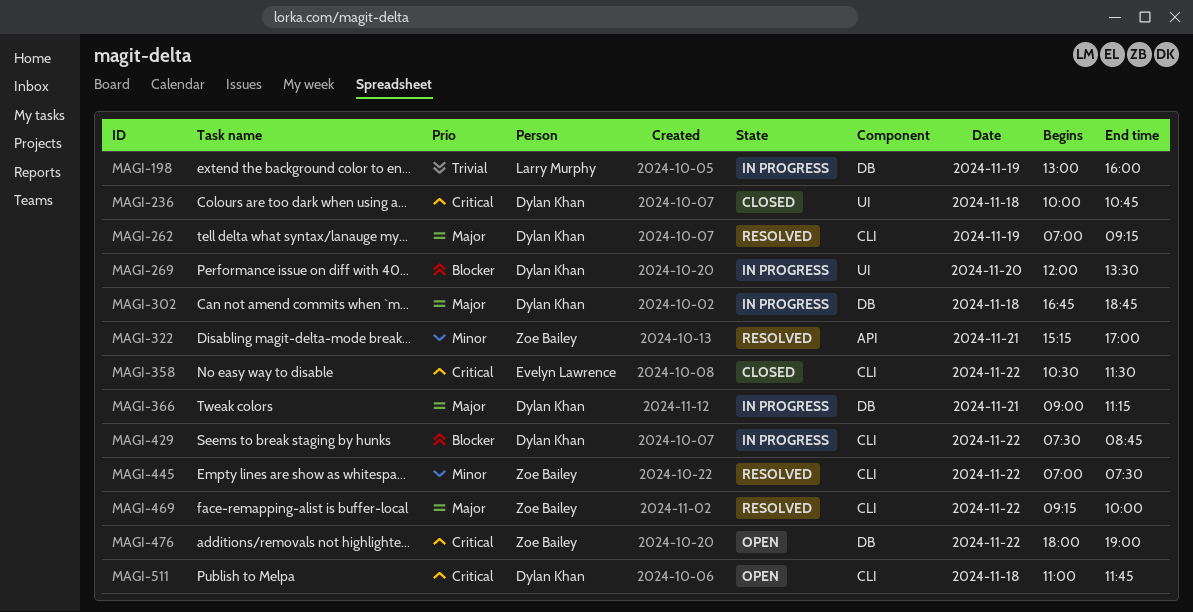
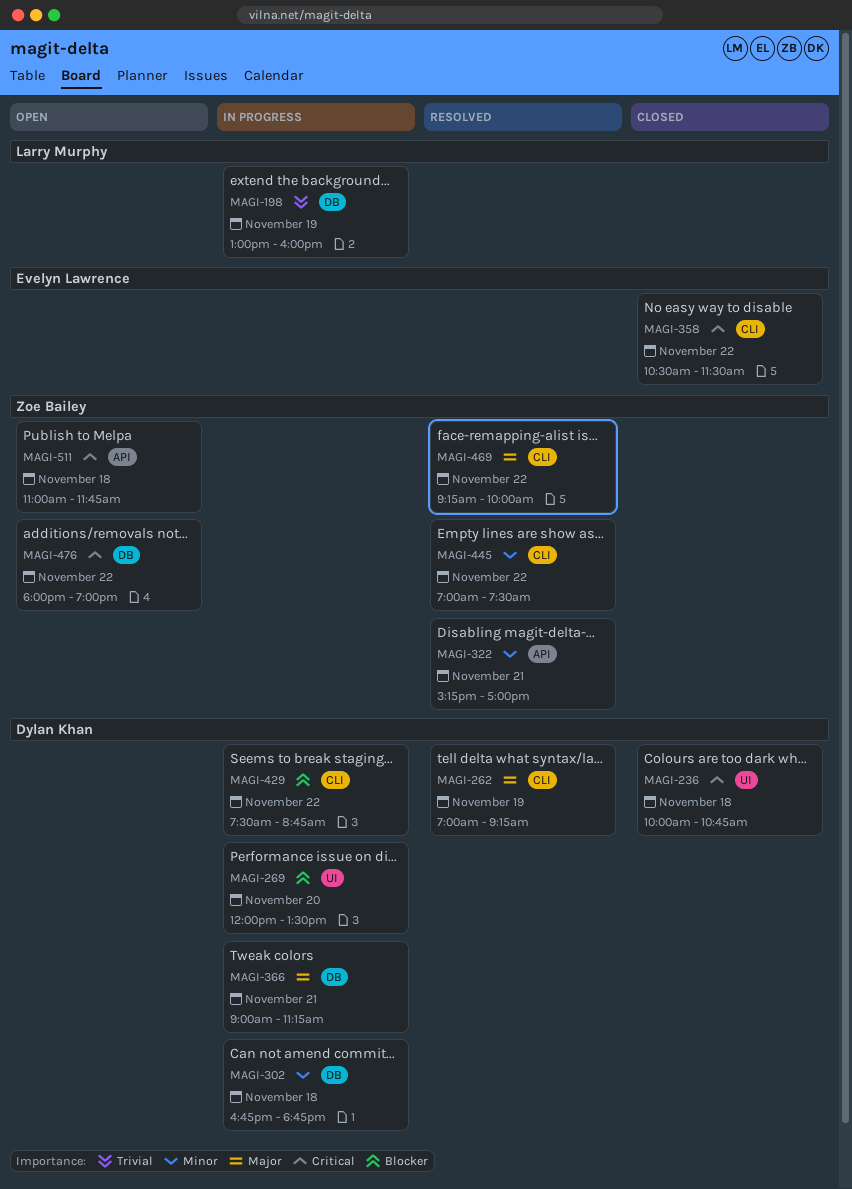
MAGI-302, priority: Major -> Minor
MAGI-511, owner: Dylan Khan -> Zoe Bailey
MAGI-511, label: CLI -> API

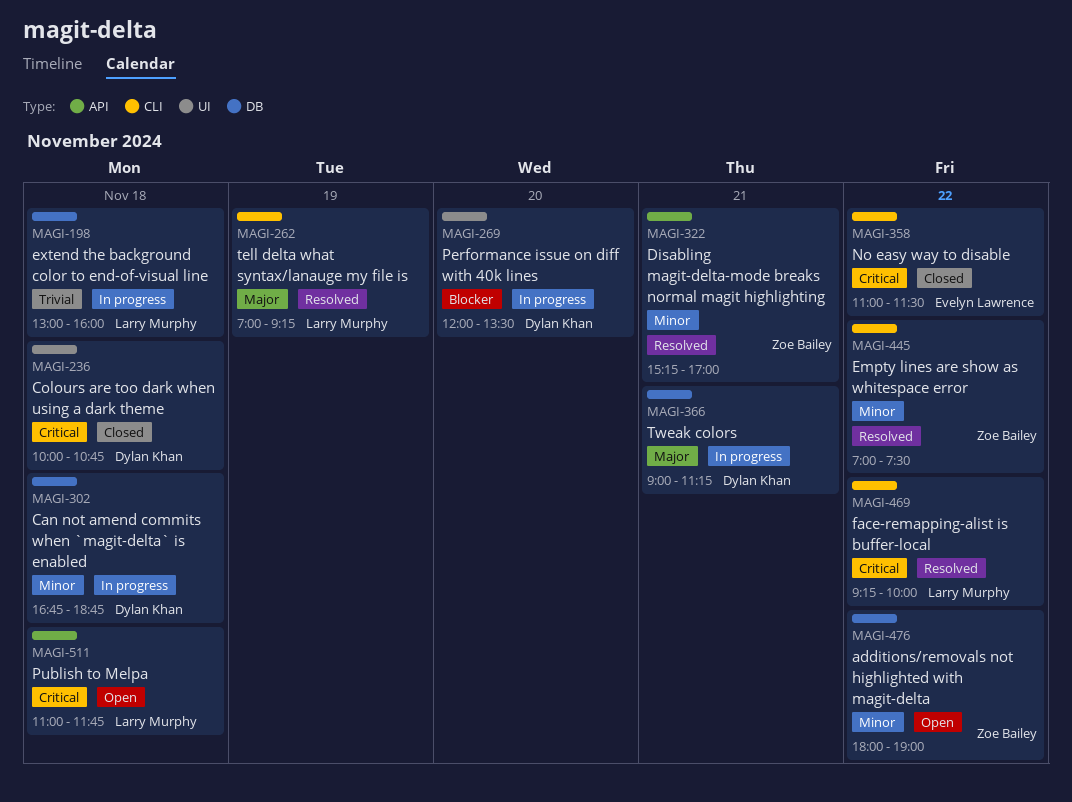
MAGI-198, day: Nov 19 -> Nov 18
MAGI-262, owner: Dylan Khan -> Larry Murphy
MAGI-358, begins: 10:30 -> 11:00
MAGI-429: present -> none
MAGI-469, owner: Zoe Bailey -> Larry Murphy
MAGI-469, priority: Major -> Critical
MAGI-476, priority: Critical -> Minor
MAGI-511, owner: Zoe Bailey -> Larry Murphy

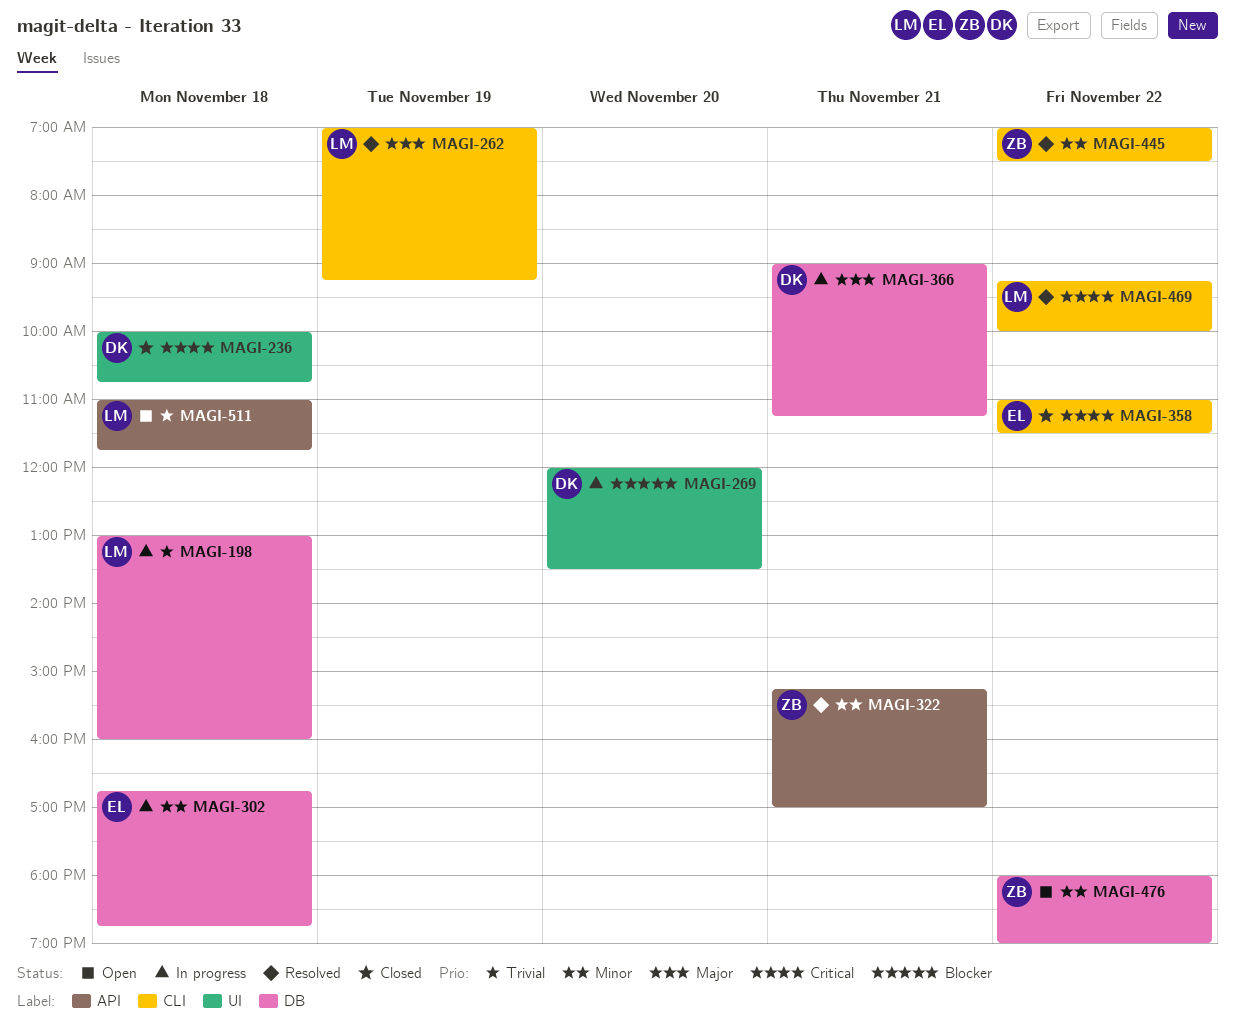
MAGI-302, owner: Dylan Khan -> Evelyn Lawrence
MAGI-511, priority: Critical -> Trivial

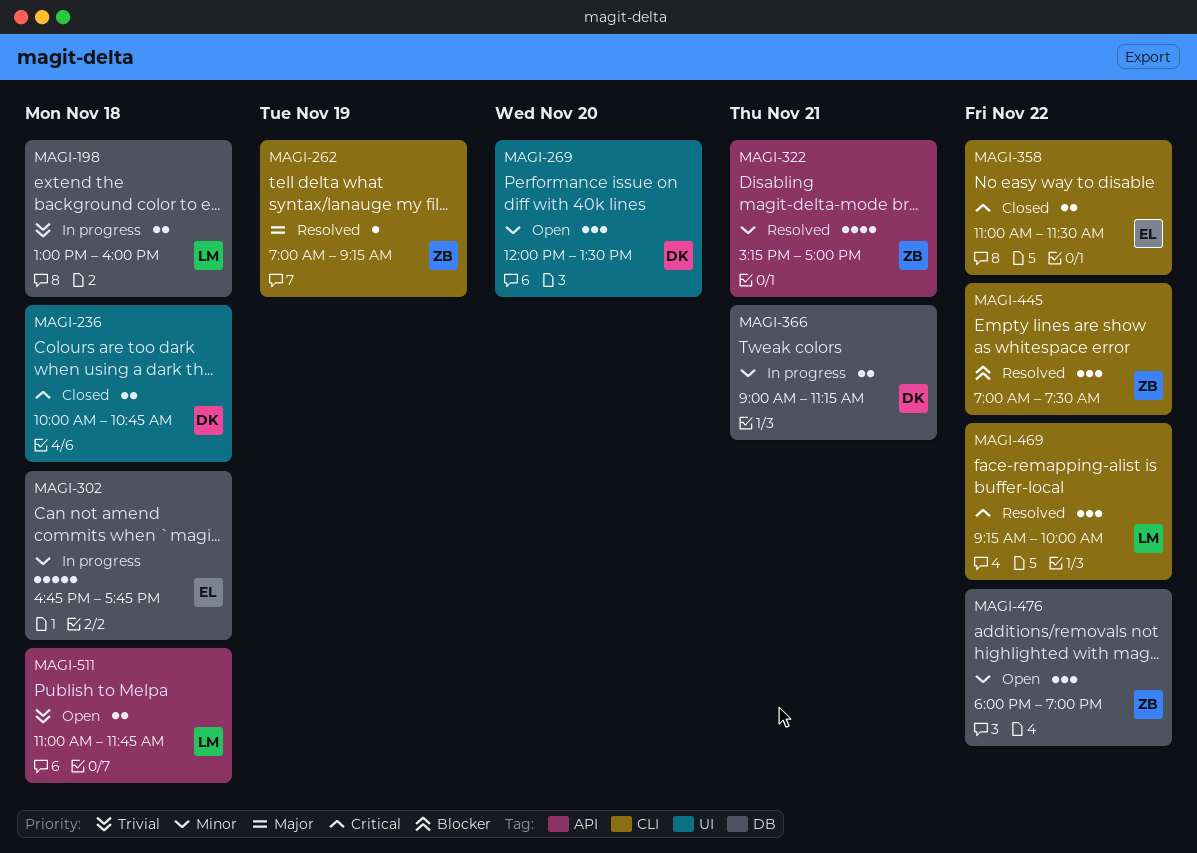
MAGI-262, owner: LM -> ZB
MAGI-269, status: In progress -> Open
MAGI-269, priority: Blocker -> Minor
MAGI-302, ends: 18:45 -> 17:45
MAGI-366, priority: Major -> Minor
MAGI-445, priority: Minor -> Blocker

